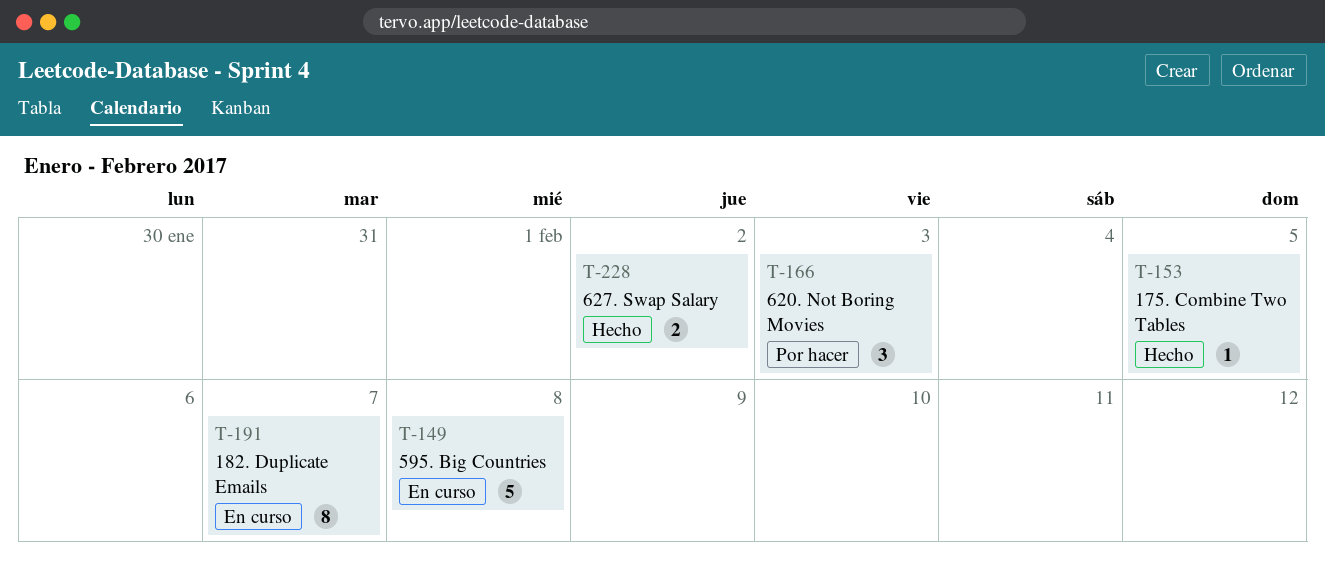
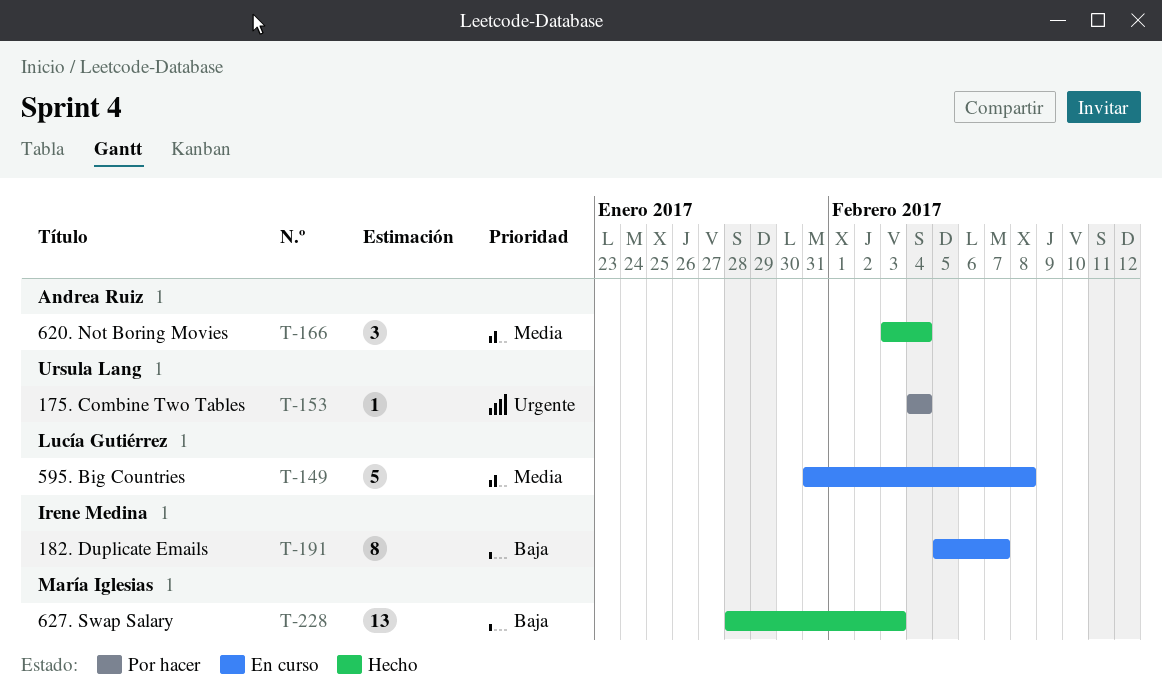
T-153, status: Hecho -> Por hacer
T-153, due: Feb 5 -> Feb 4
T-166, status: Por hacer -> Hecho
T-166, due: Feb 3 -> Feb 4
T-228, estimate: 2 -> 13
T-228, due: Feb 2 -> Feb 3

